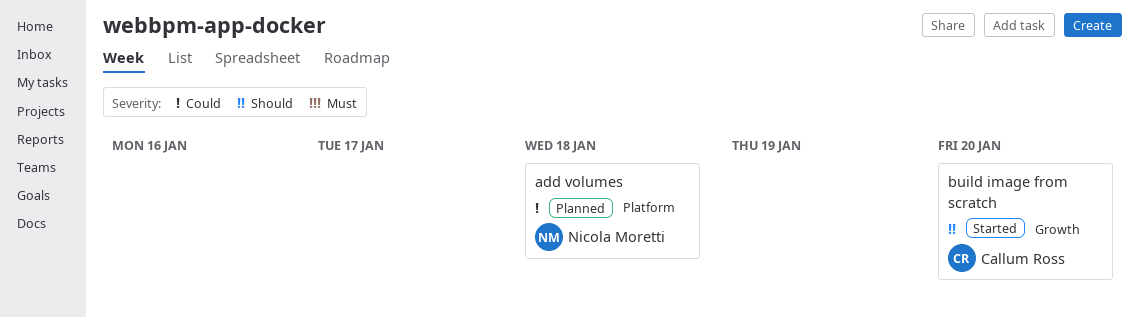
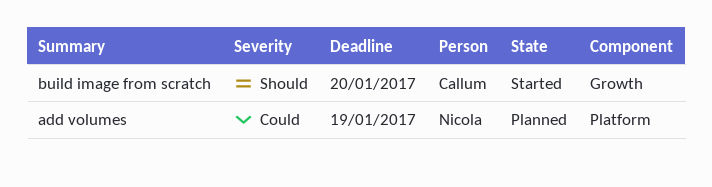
add volumes, due: Jan 18 -> Jan 19

